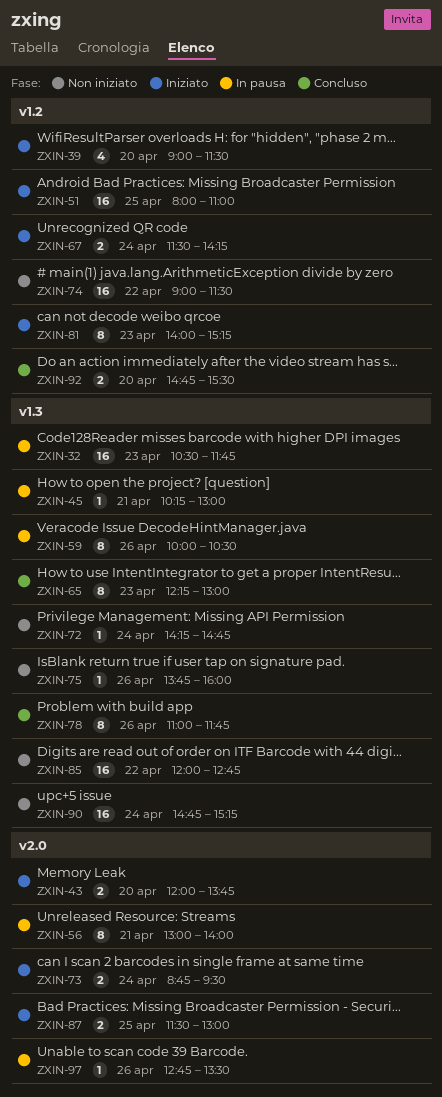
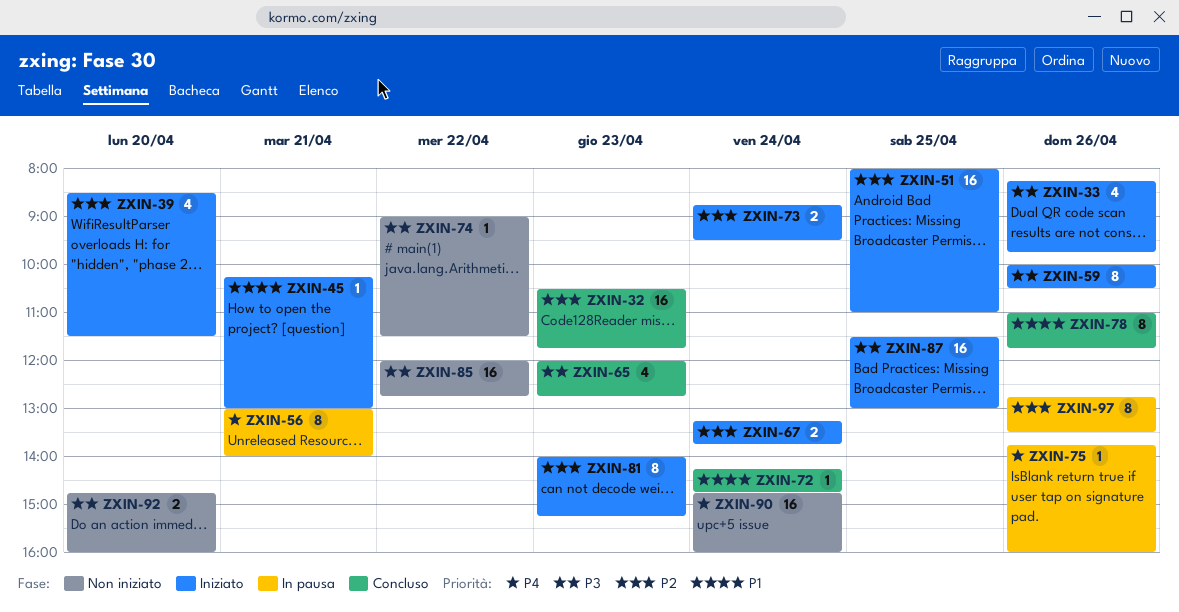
ZXIN-32, status: In pausa -> Concluso
ZXIN-33: none -> present
ZXIN-39, begins: 09:00 -> 08:30
ZXIN-43: present -> none
ZXIN-45, status: In pausa -> Iniziato
ZXIN-59, status: In pausa -> Iniziato
ZXIN-65, estimate: 8 -> 4
ZXIN-65, begins: 12:15 -> 12:00
ZXIN-65, ends: 13:00 -> 12:45
ZXIN-67, begins: 11:30 -> 13:15
ZXIN-67, ends: 14:15 -> 13:45
ZXIN-72, status: Non iniziato -> Concluso
ZXIN-74, estimate: 16 -> 1
ZXIN-75, status: Non iniziato -> In pausa
ZXIN-87, estimate: 2 -> 16
ZXIN-90, ends: 15:15 -> 16:00
ZXIN-92, status: Concluso -> Non iniziato
ZXIN-92, ends: 15:30 -> 16:00
ZXIN-97, estimate: 1 -> 8

